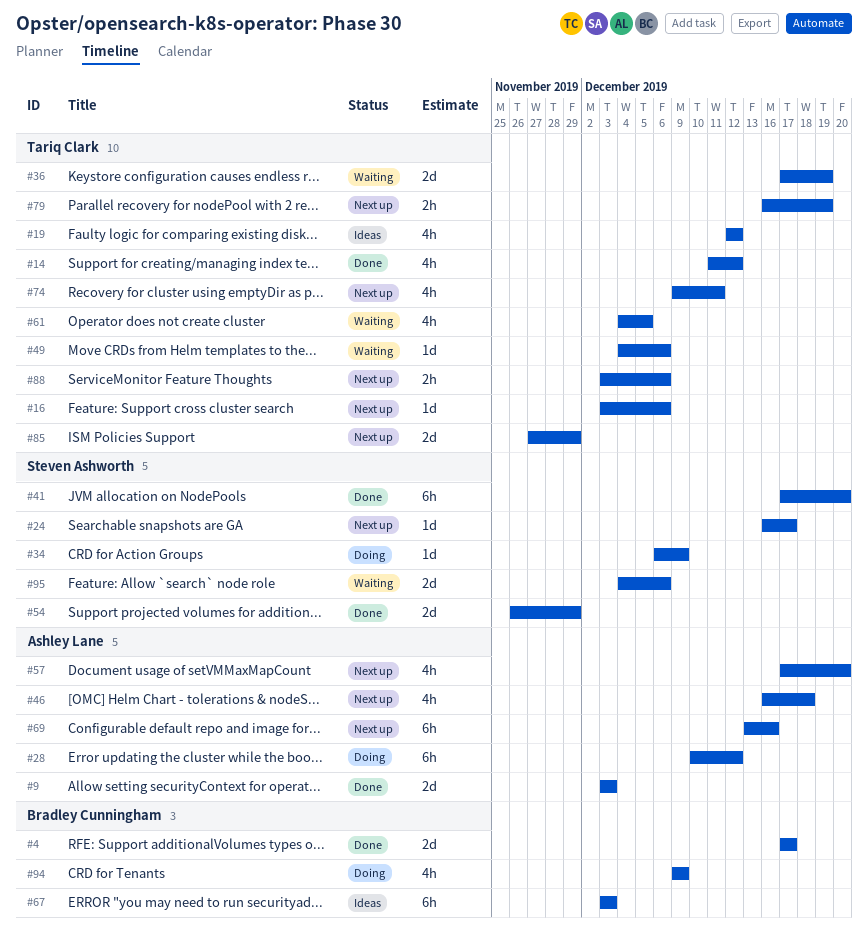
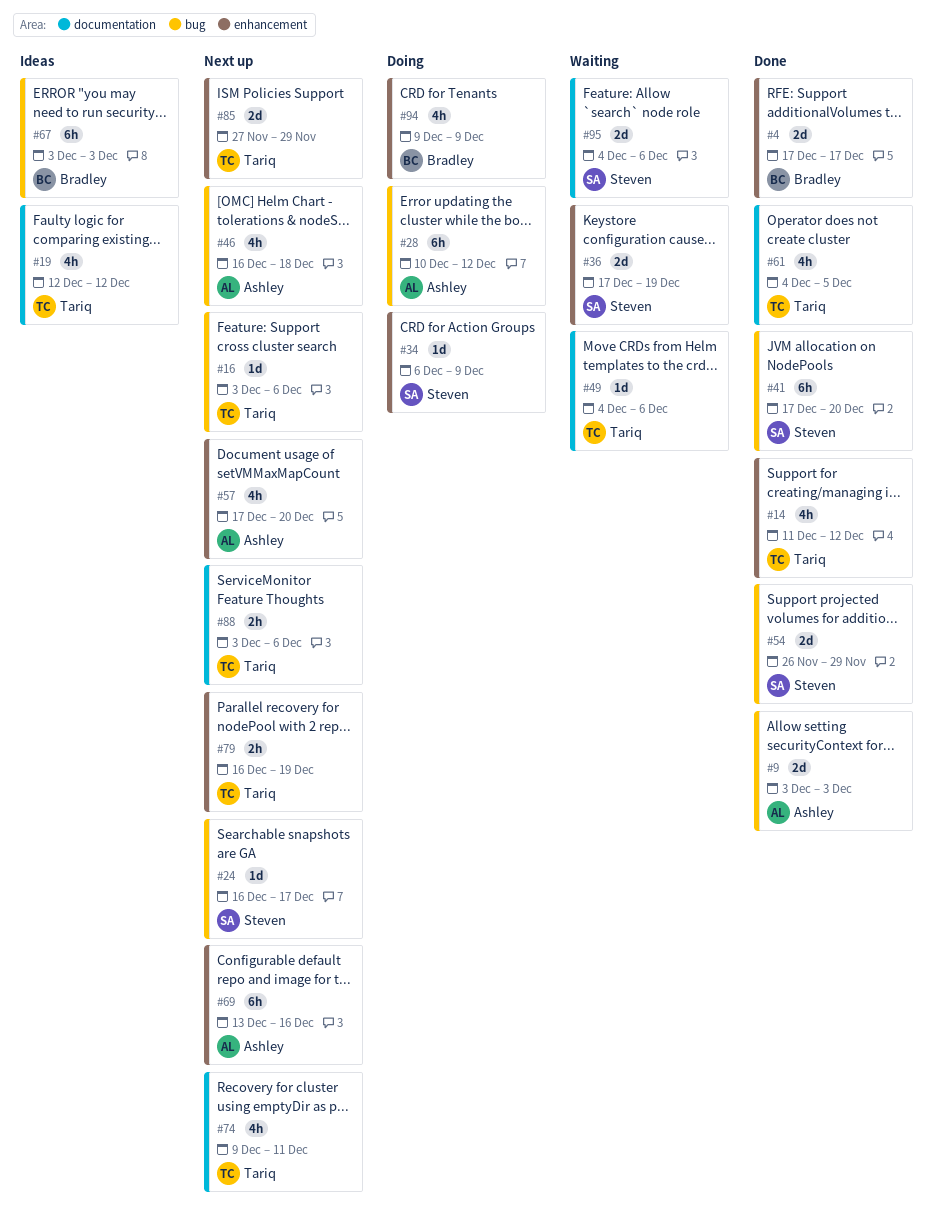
#36, owner: Tariq Clark -> Steven Ashworth
#61, status: Waiting -> Done

